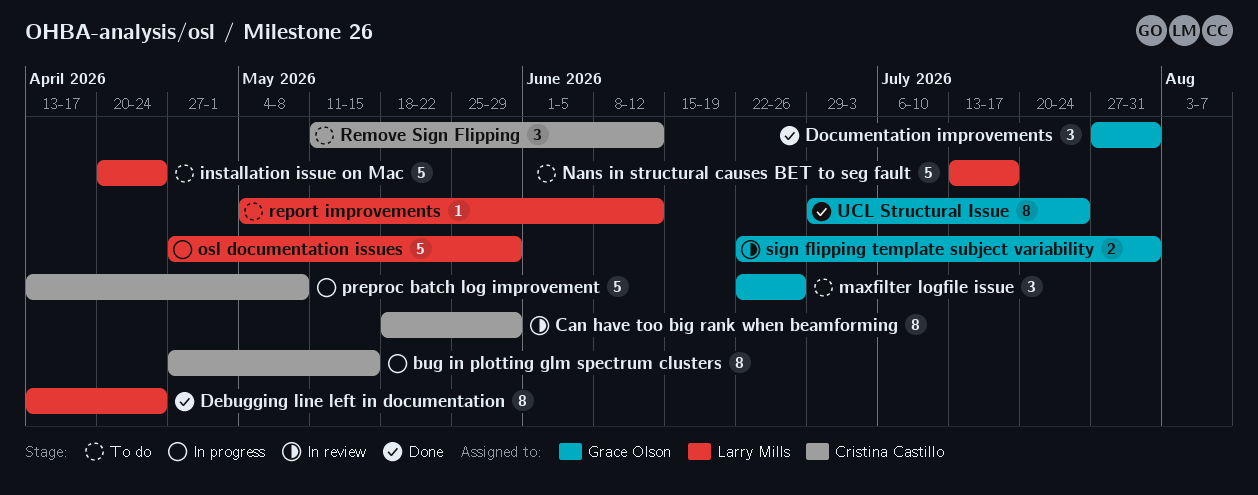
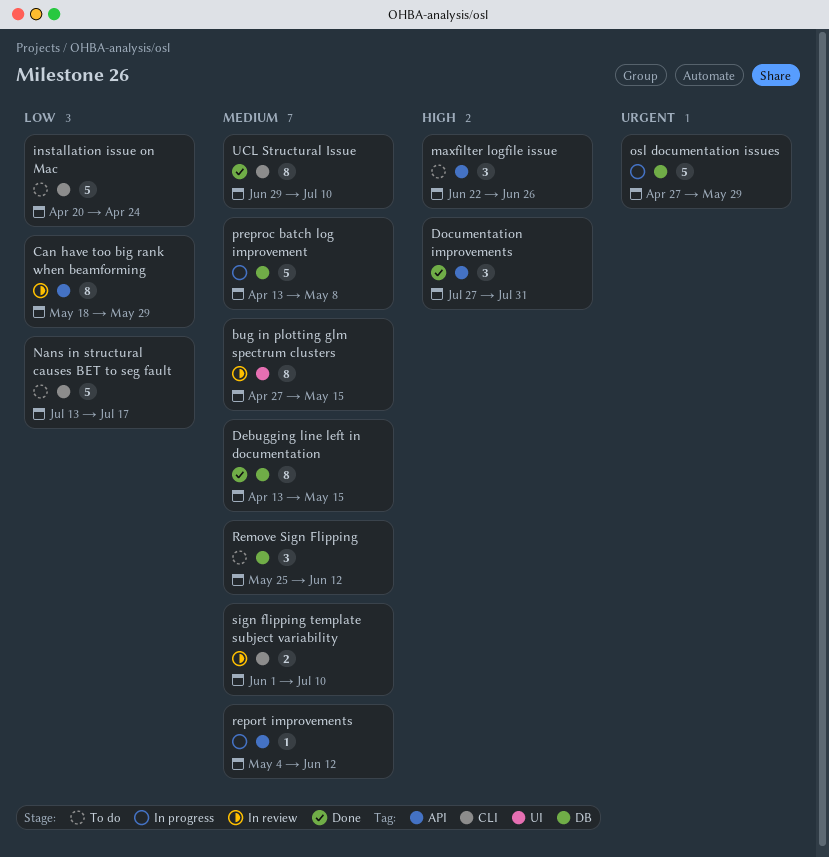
bug in plotting glm spectrum clusters, status: In progress -> In review
Debugging line left in documentation, due: Apr 24 -> May 15
Remove Sign Flipping, start: May 11 -> May 25
report improvements, status: To do -> In progress
sign flipping template subject variability, start: Jun 22 -> Jun 1
sign flipping template subject variability, due: Jul 31 -> Jul 10
UCL Structural Issue, due: Jul 24 -> Jul 10

